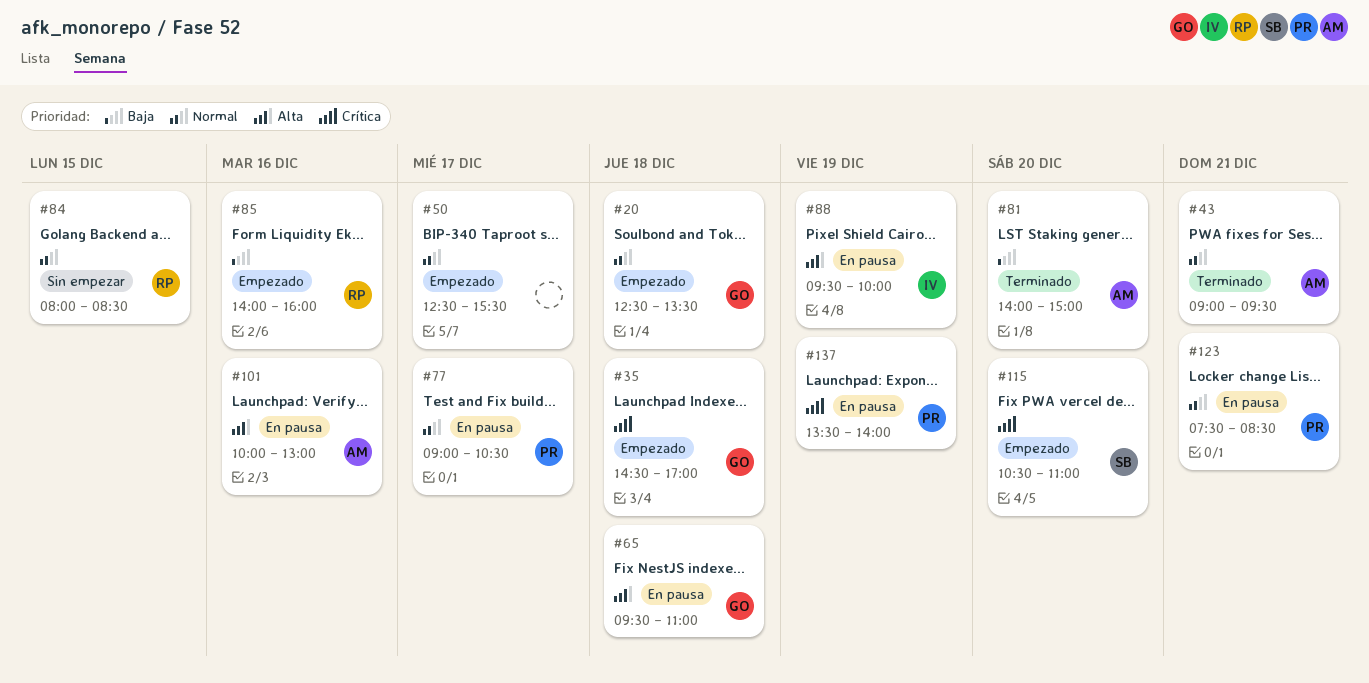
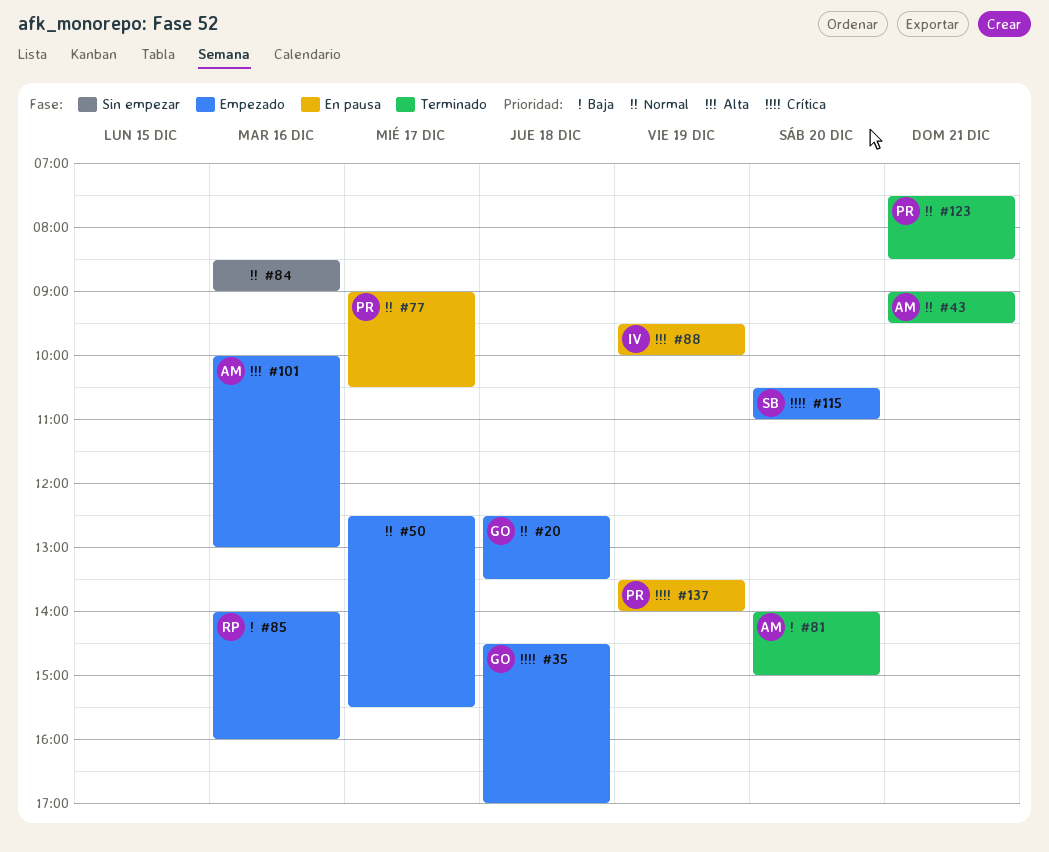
#65: present -> none
#84, owner: RP -> none
#84, day: Dec 15 -> Dec 16
#84, begins: 08:00 -> 08:30
#84, ends: 08:30 -> 09:00
#101, status: En pausa -> Empezado
#123, status: En pausa -> Terminado

